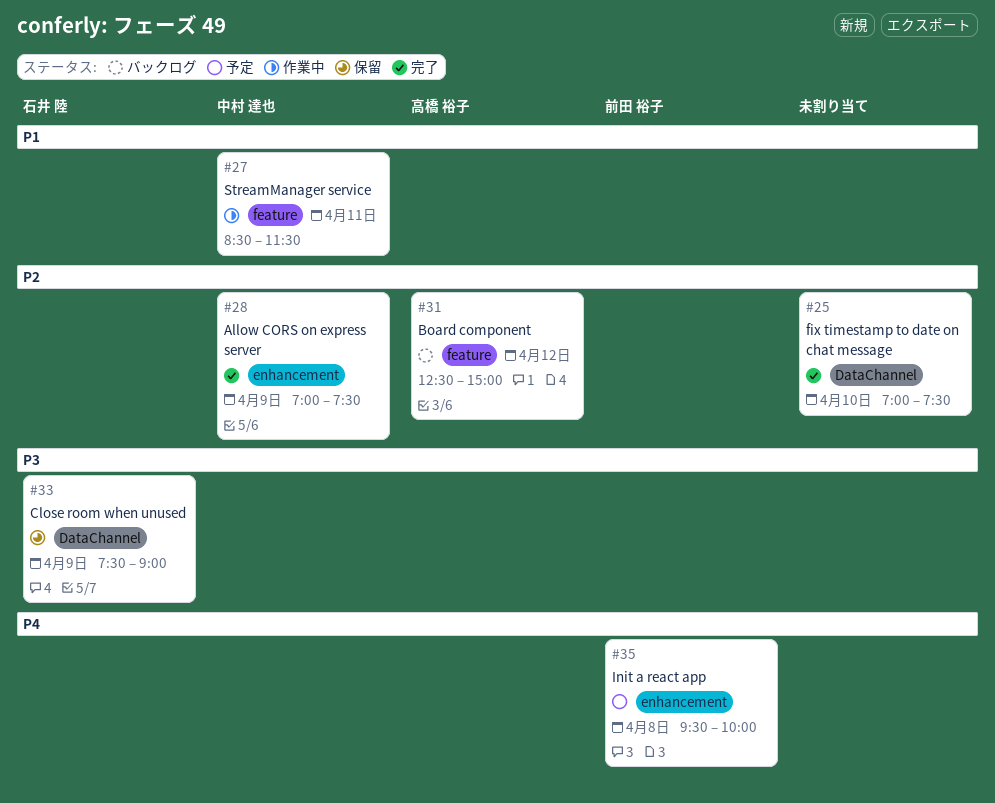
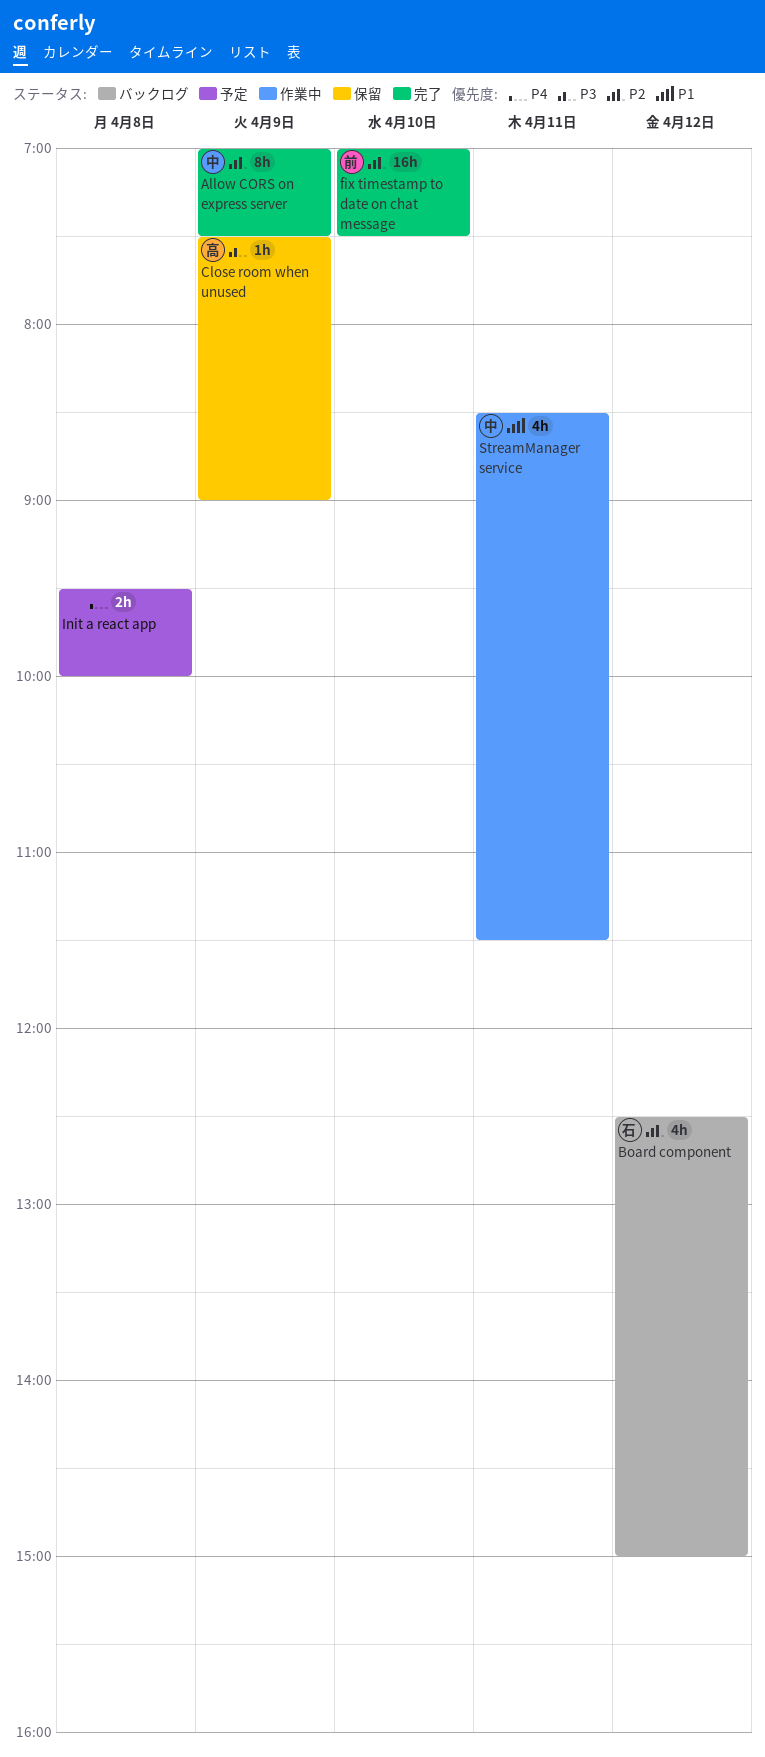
Board component, owner: 高橋 裕子 -> 石井 陸
Close room when unused, owner: 石井 陸 -> 高橋 裕子
fix timestamp to date on chat message, owner: none -> 前田 裕子
Init a react app, owner: 前田 裕子 -> none

